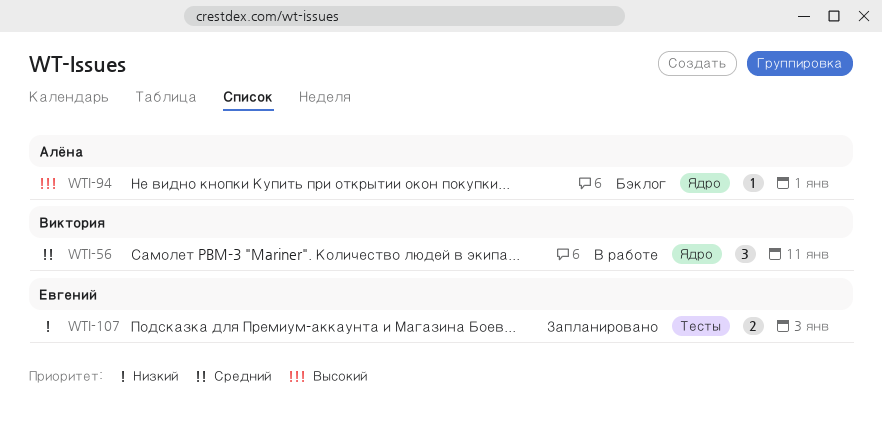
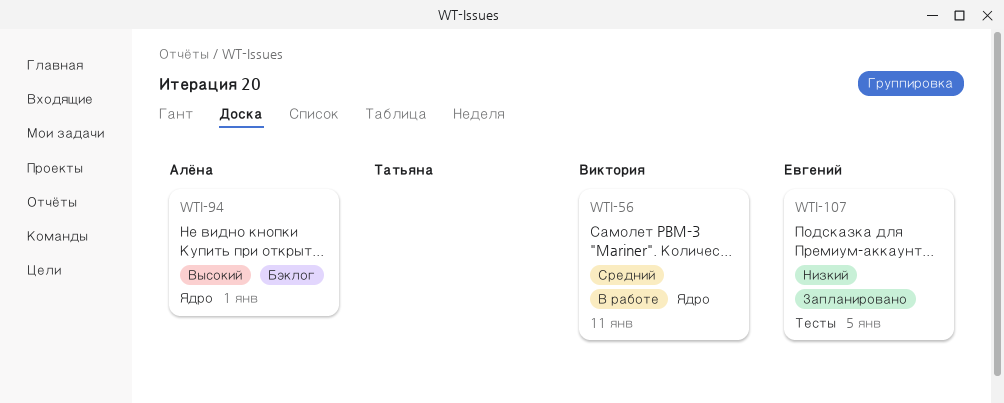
WTI-107, due: Jan 3 -> Jan 5

